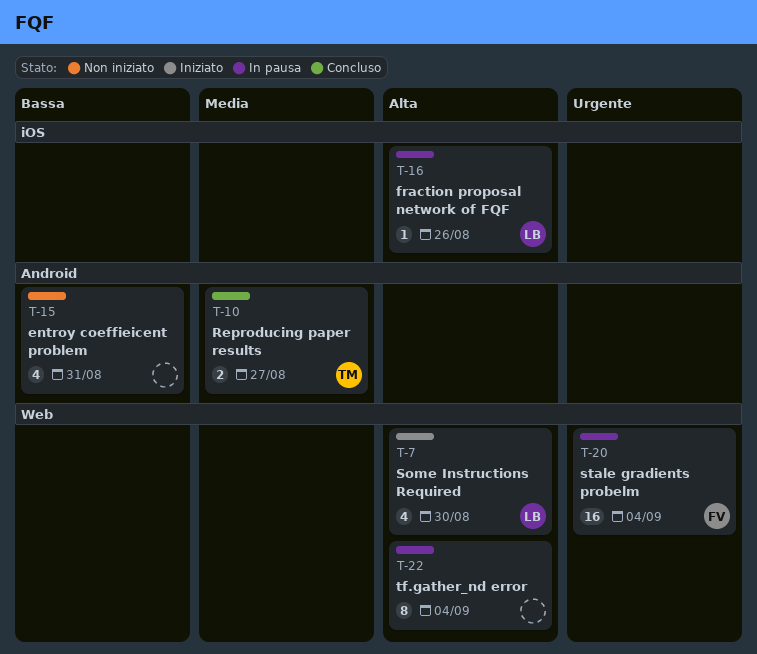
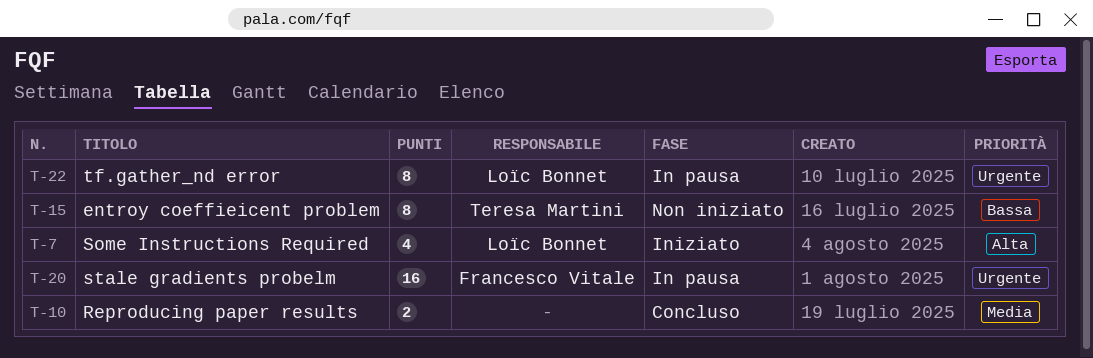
T-10, owner: Teresa Martini -> none
T-15, owner: none -> Teresa Martini
T-15, estimate: 4 -> 8
T-16: present -> none
T-22, owner: none -> Loïc Bonnet
T-22, priority: Alta -> Urgente

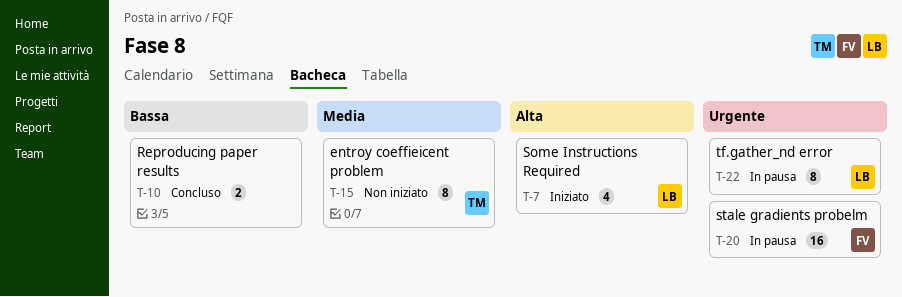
T-10, priority: Media -> Bassa
T-15, priority: Bassa -> Media

